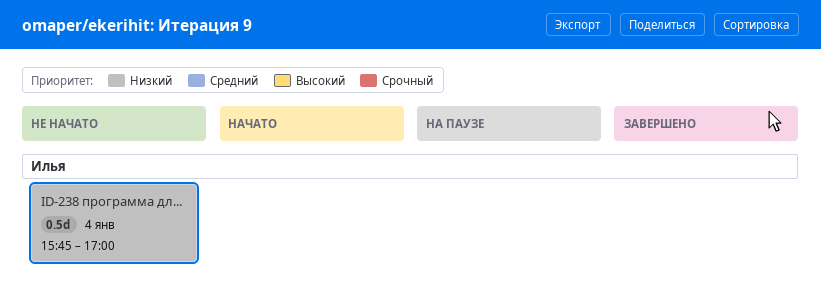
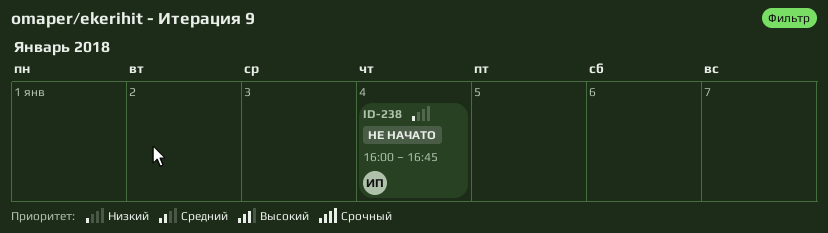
ID-238, begins: 15:45 -> 16:00
ID-238, ends: 17:00 -> 16:45

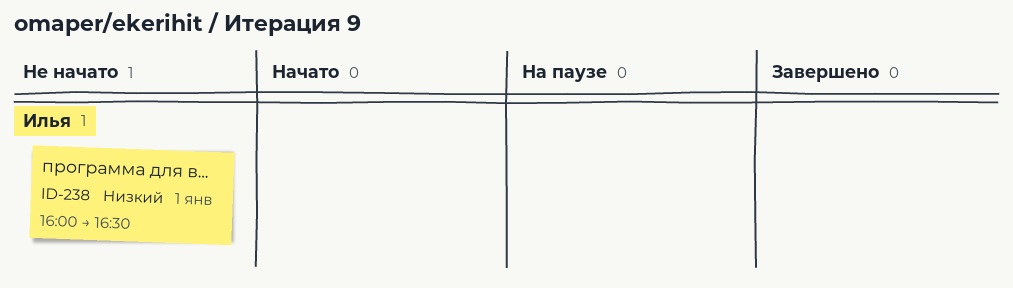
ID-238, day: Jan 4 -> Jan 1
ID-238, ends: 16:45 -> 16:30

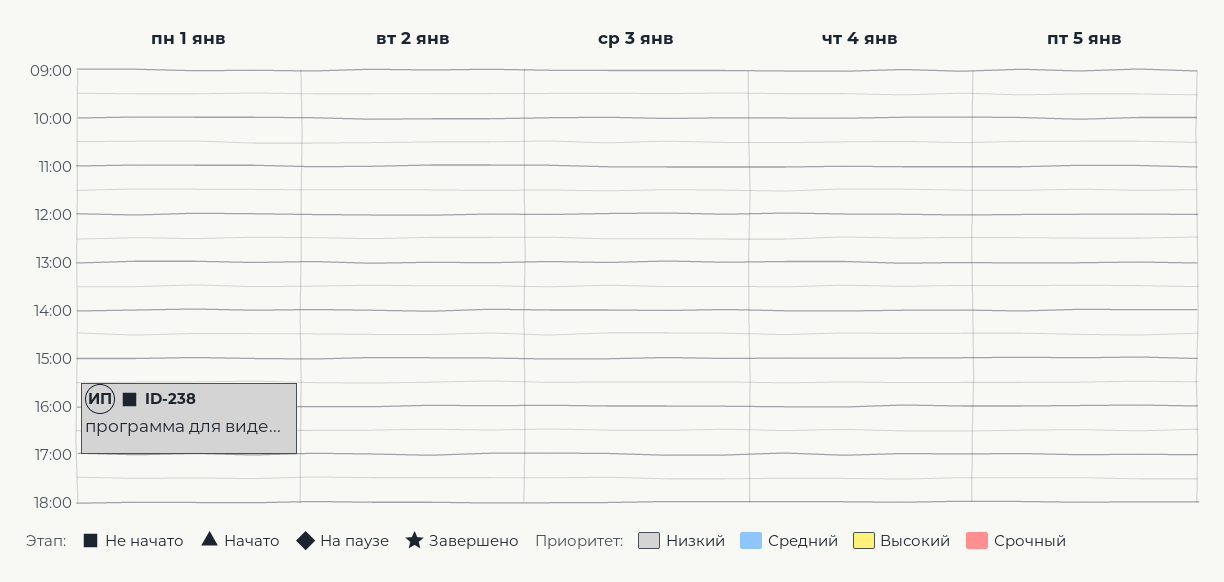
ID-238, begins: 16:00 -> 15:30
ID-238, ends: 16:30 -> 17:00

